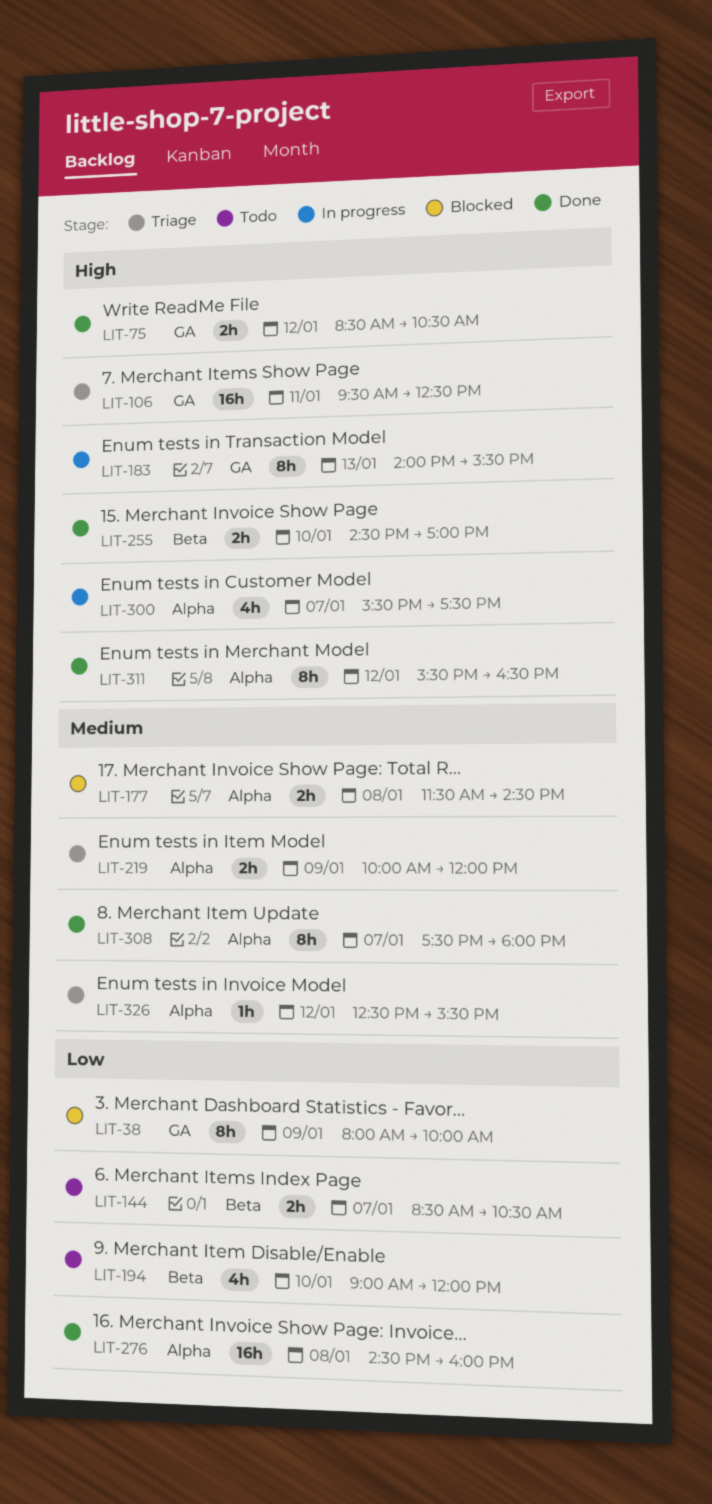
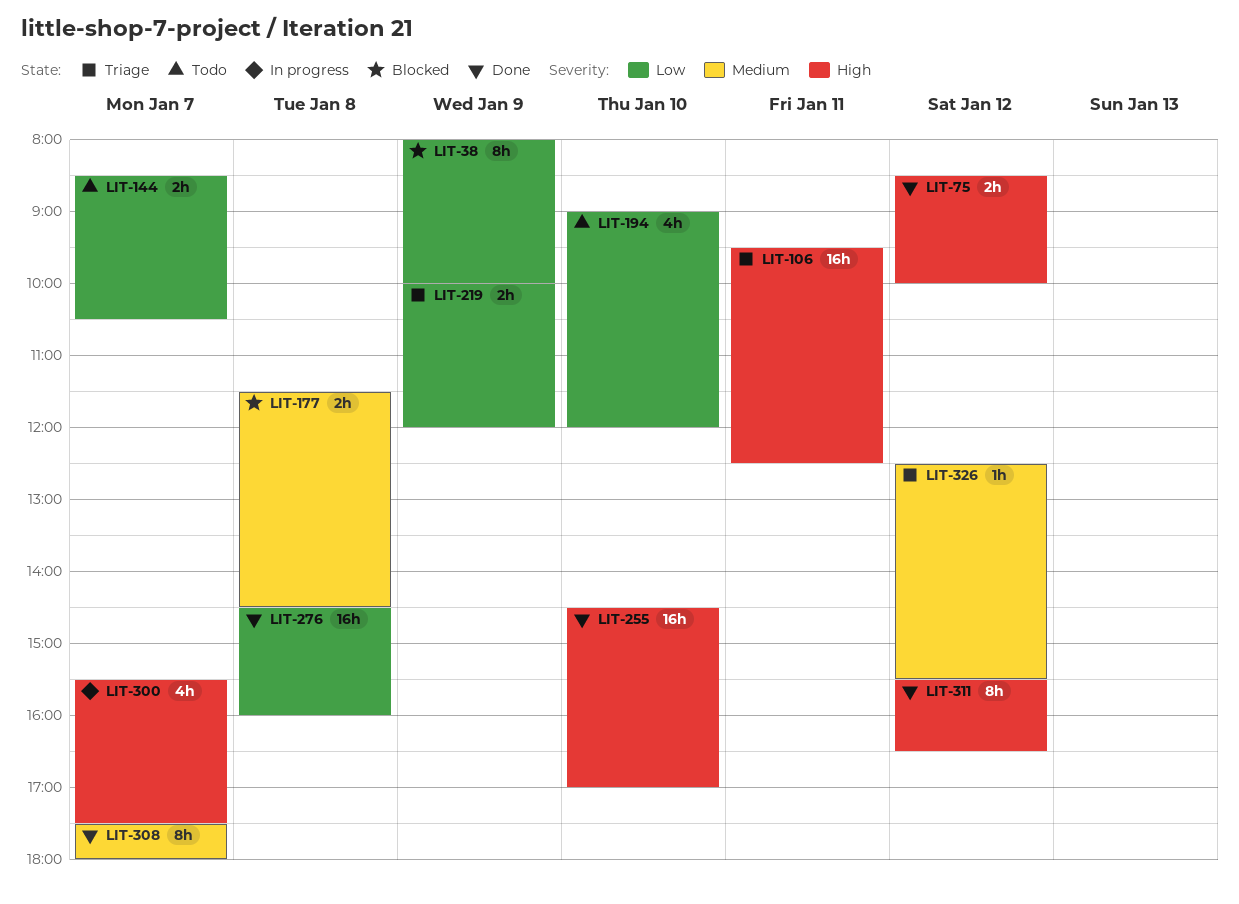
LIT-75, ends: 10:30 -> 10:00
LIT-183: present -> none
LIT-219, priority: Medium -> Low
LIT-255, estimate: 2h -> 16h

